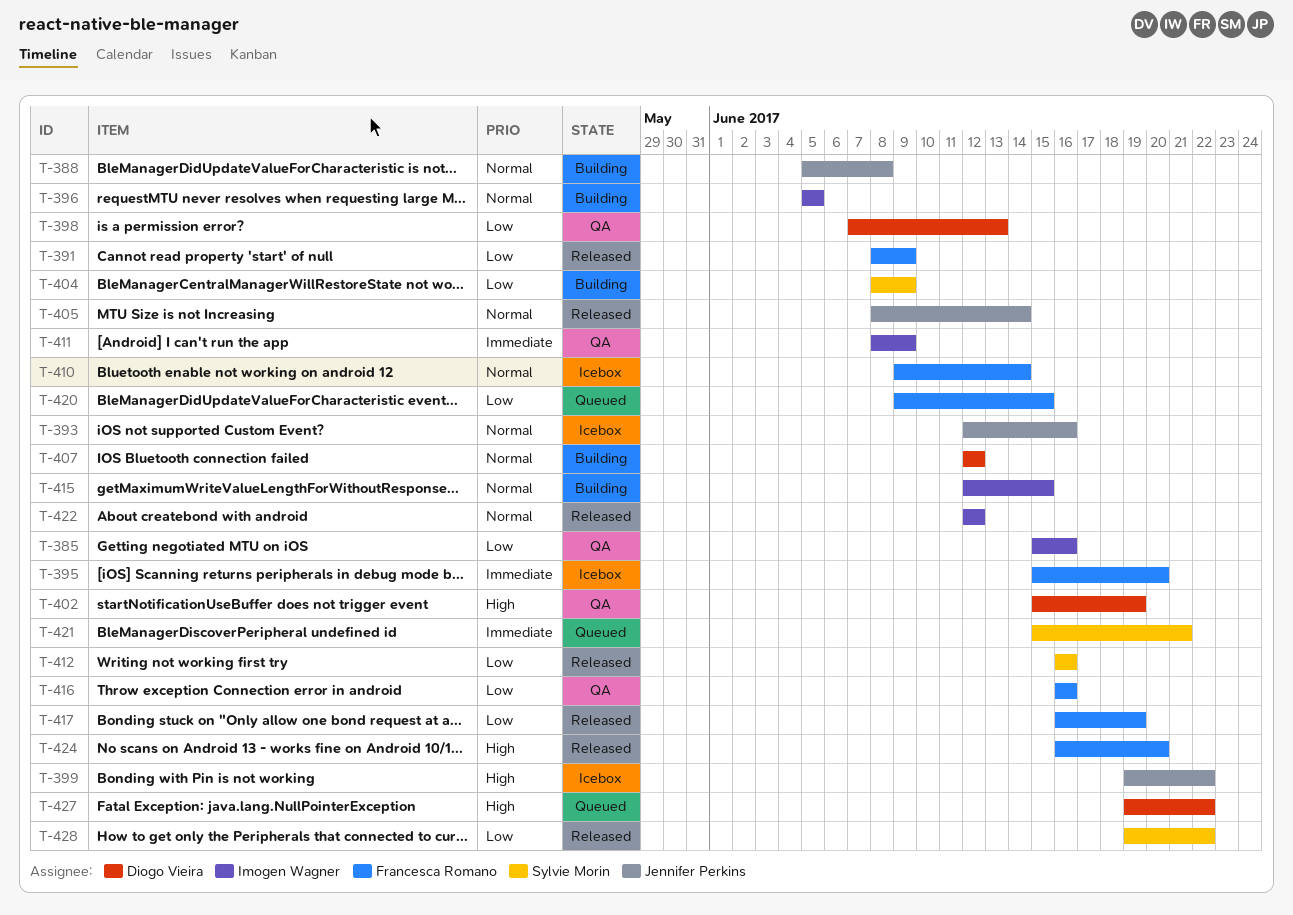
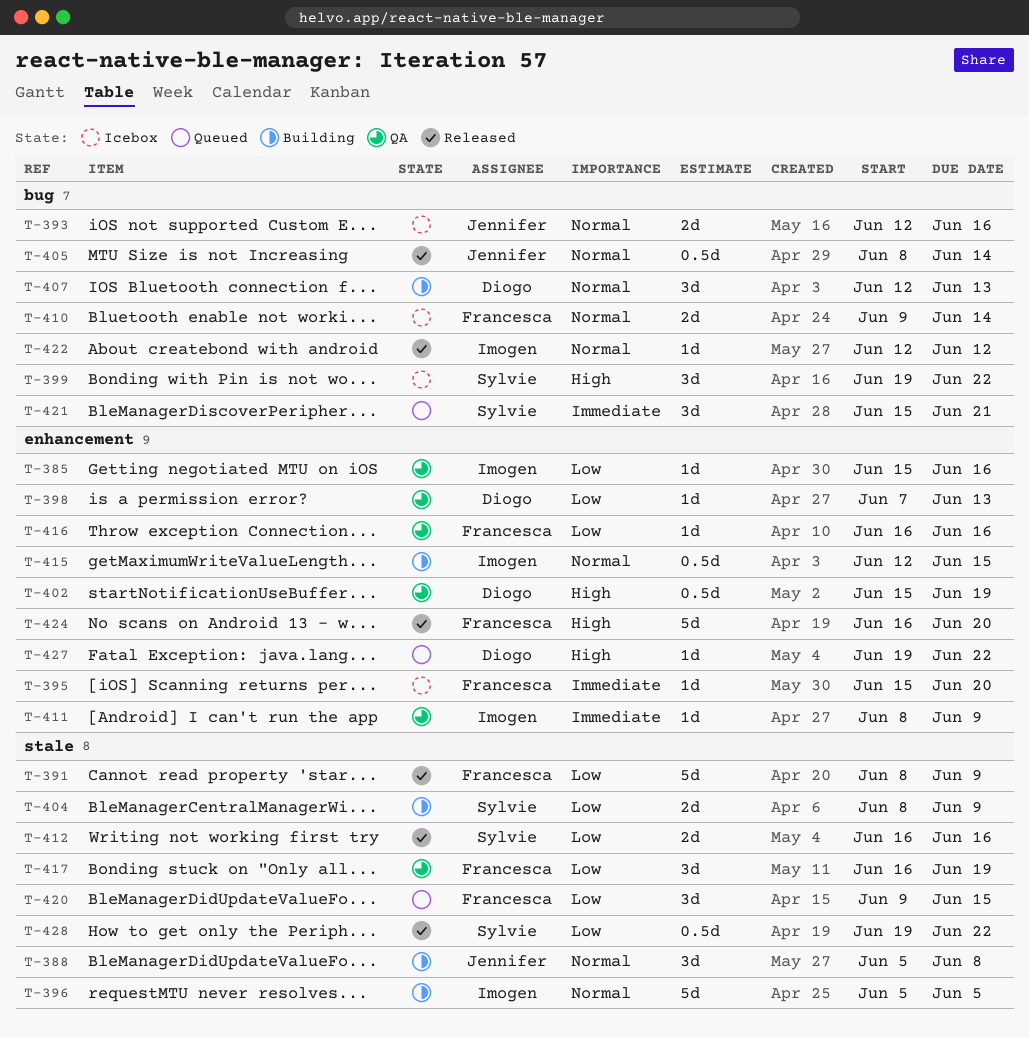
T-399, owner: Jennifer Perkins -> Sylvie Morin
T-407, due: Jun 12 -> Jun 13
T-417, status: Released -> QA

